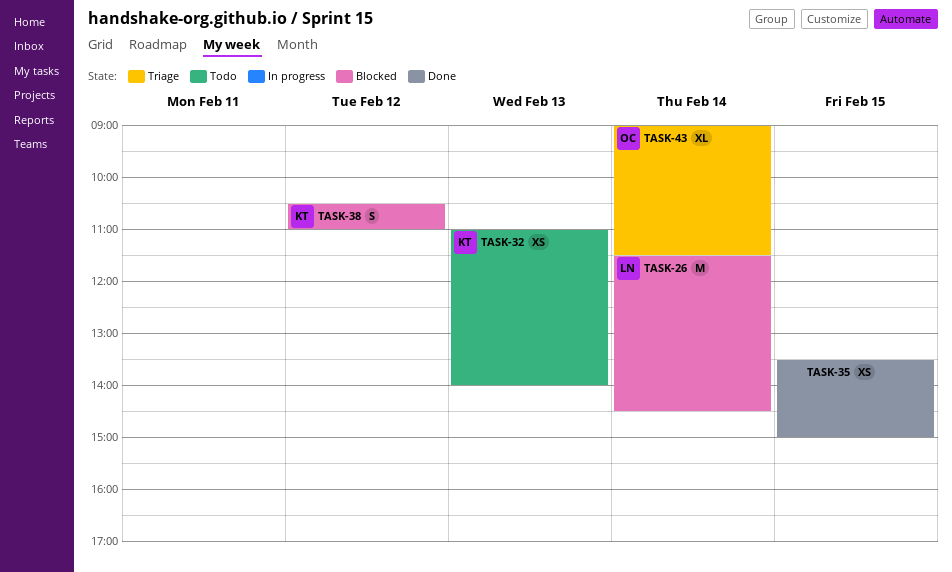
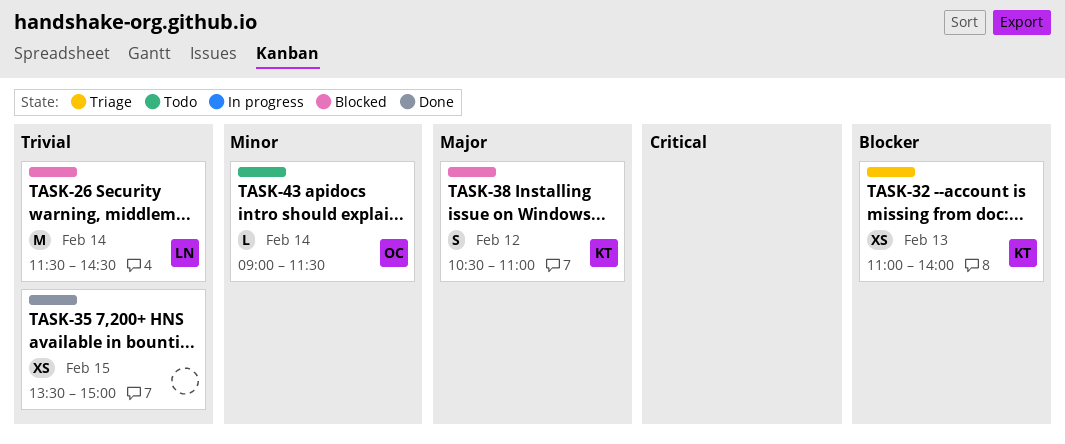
TASK-32, status: Todo -> Triage
TASK-43, status: Triage -> Todo
TASK-43, estimate: XL -> L

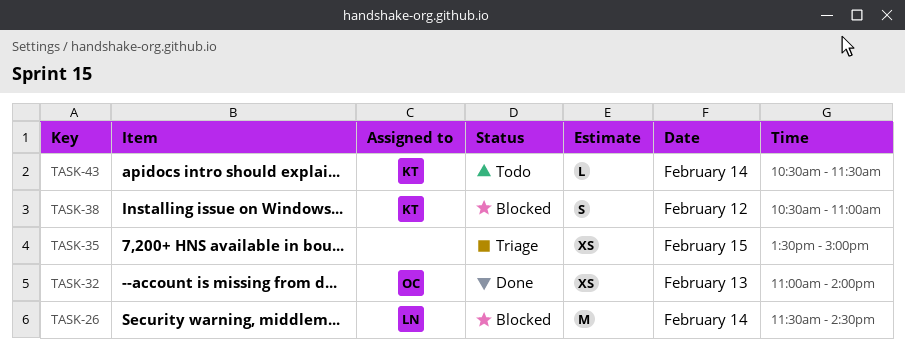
TASK-32, status: Triage -> Done
TASK-32, owner: KT -> OC
TASK-35, status: Done -> Triage
TASK-43, owner: OC -> KT
TASK-43, begins: 09:00 -> 10:30

